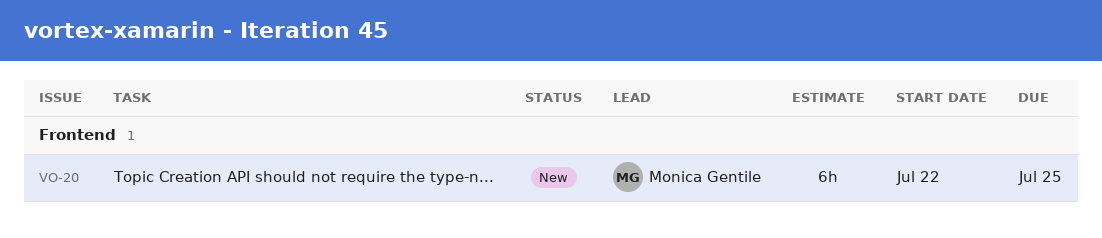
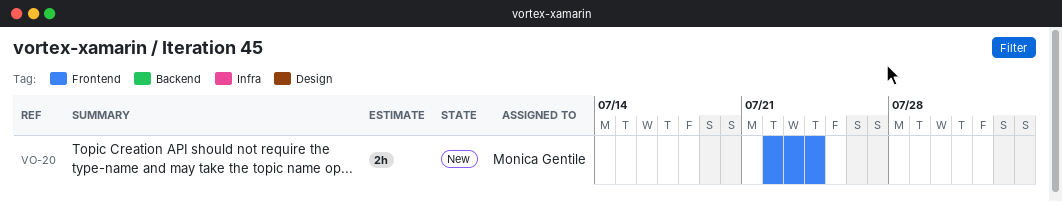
VO-20, estimate: 6h -> 2h
VO-20, due: Jul 25 -> Jul 24

